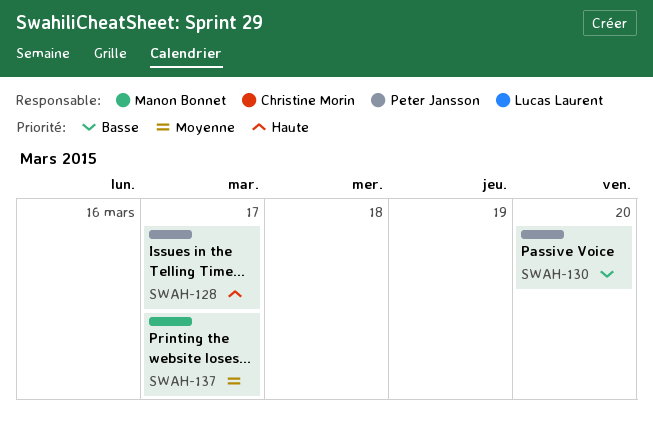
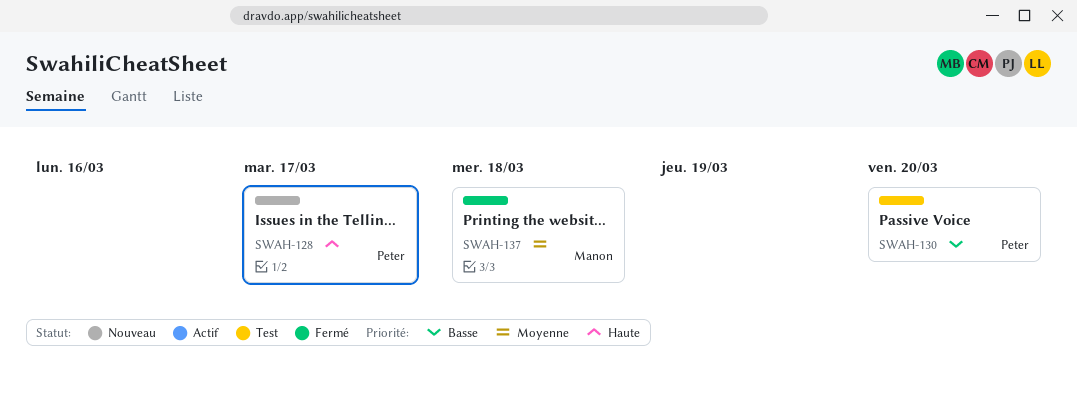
SWAH-137, due: Mar 17 -> Mar 18

